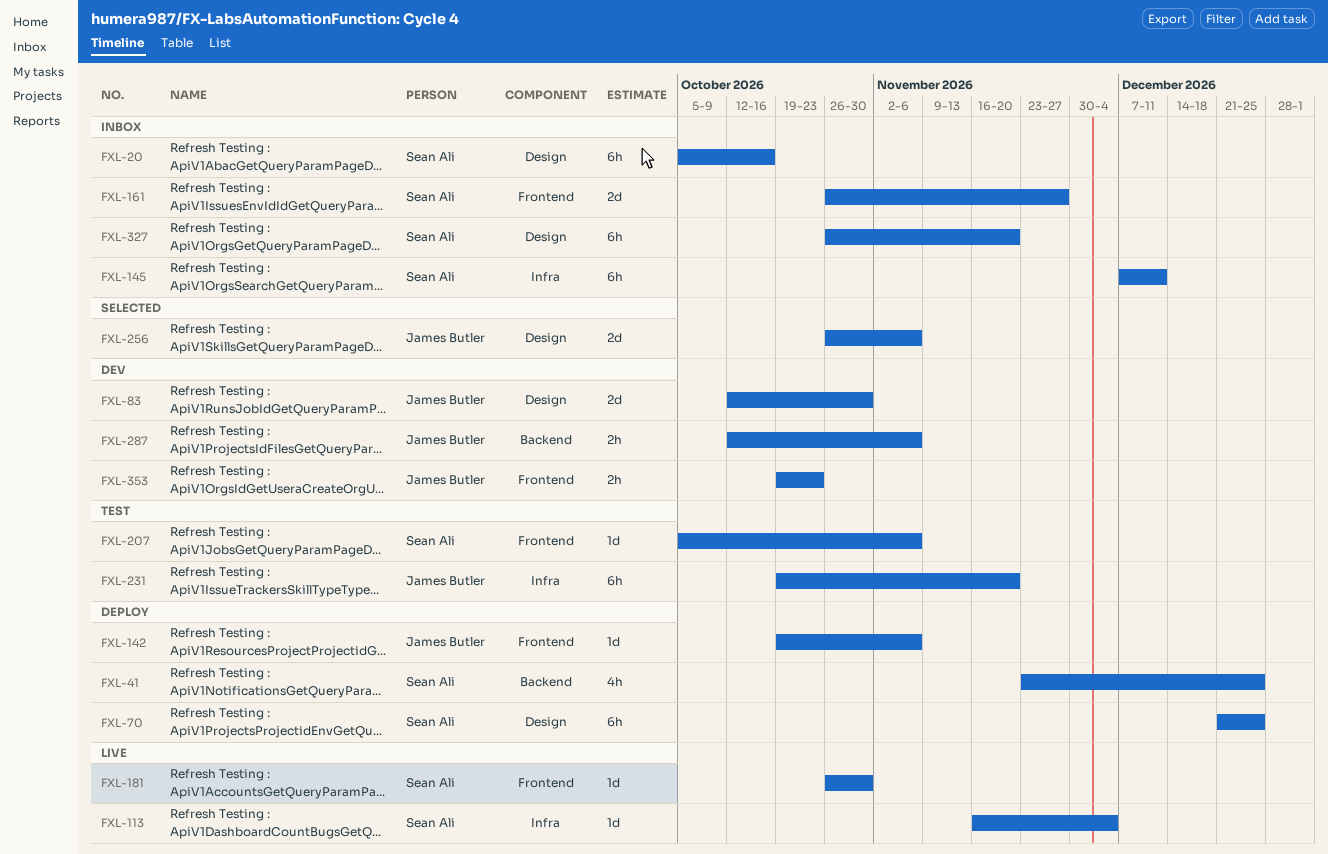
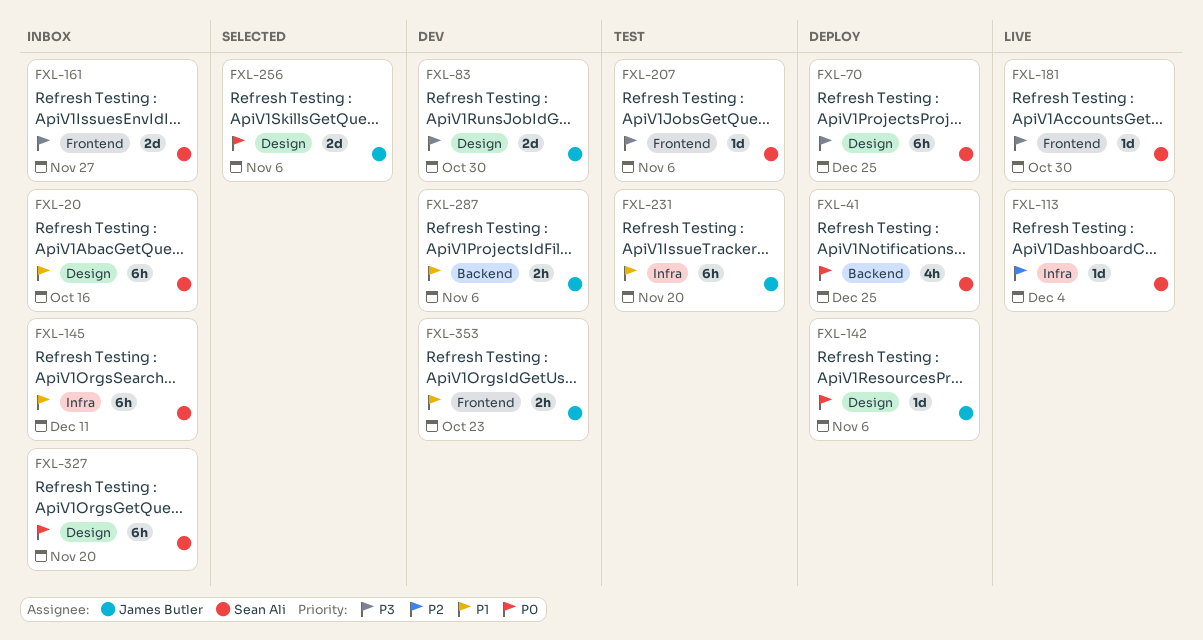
FXL-142, label: Frontend -> Design

